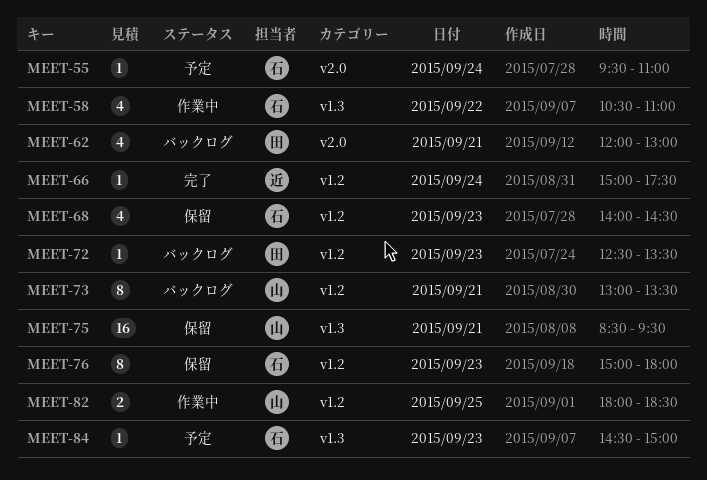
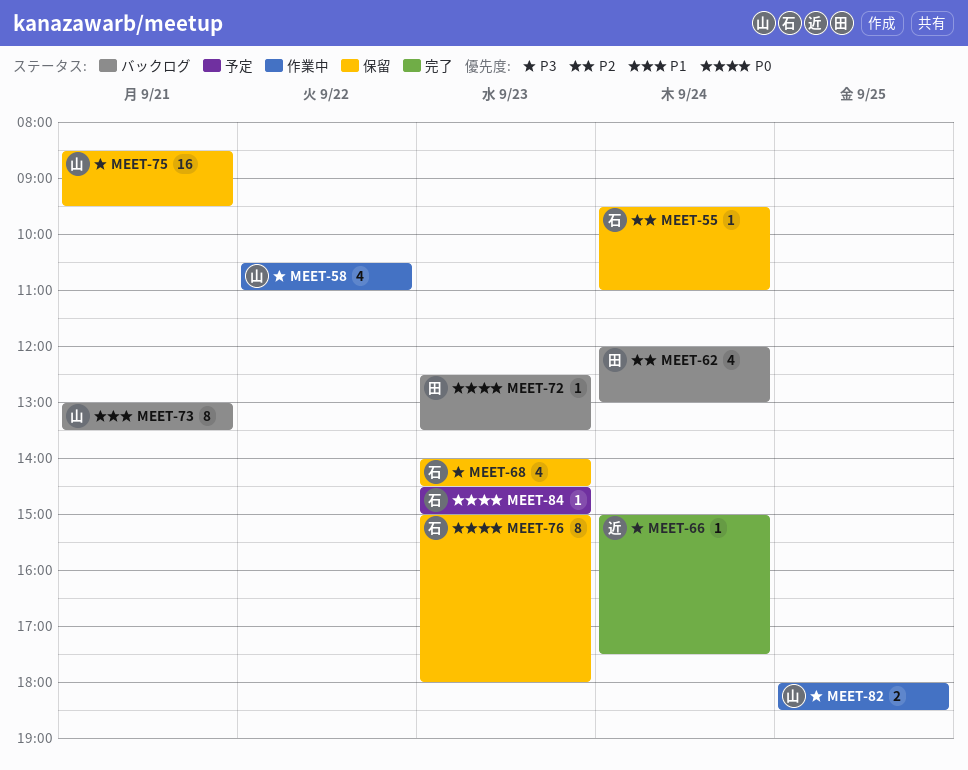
MEET-55, status: 予定 -> 保留
MEET-58, owner: 石 -> 山
MEET-62, day: Sep 21 -> Sep 24

